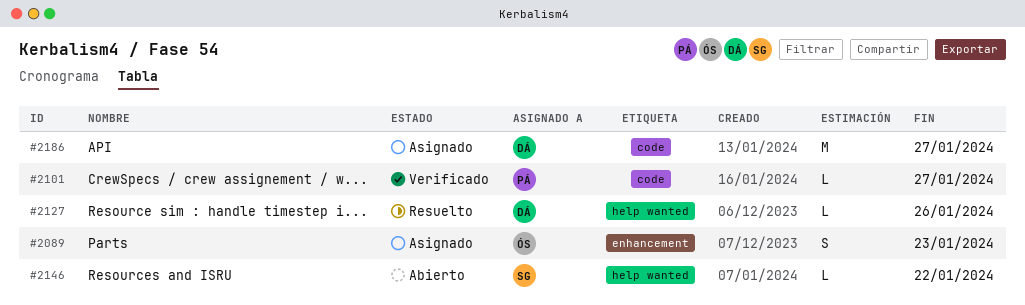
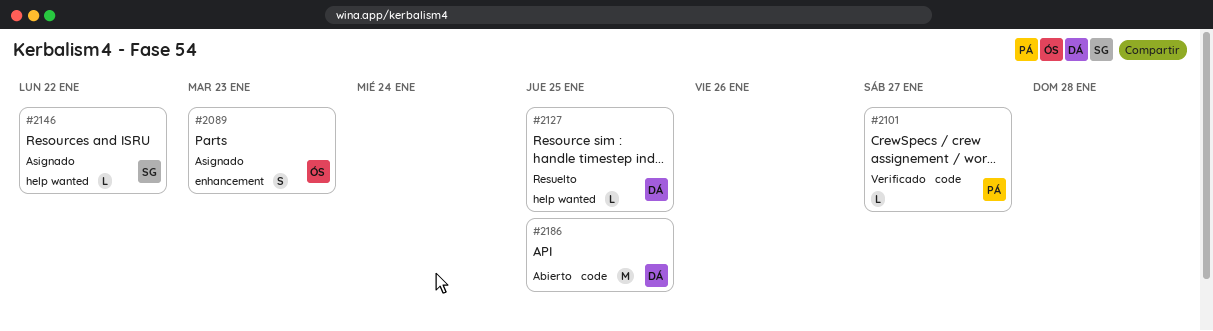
#2127, due: Jan 26 -> Jan 25
#2146, status: Abierto -> Asignado
#2186, status: Asignado -> Abierto
#2186, due: Jan 27 -> Jan 25

